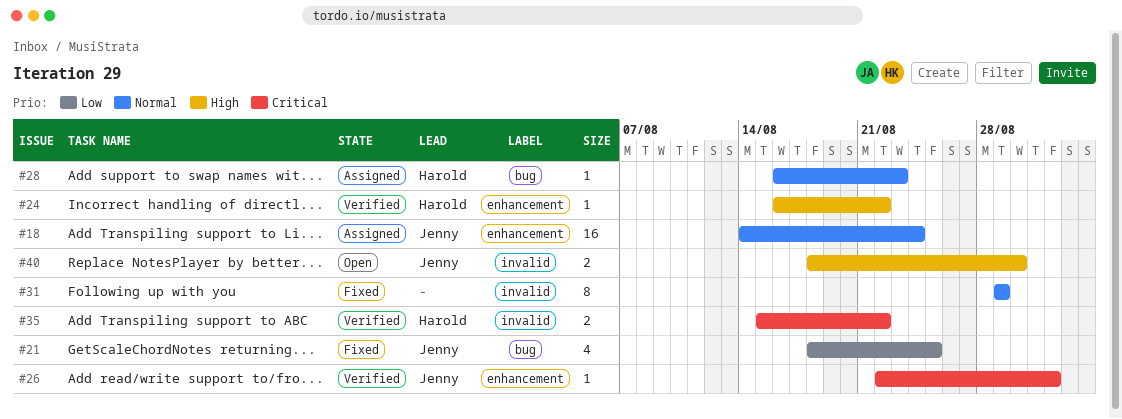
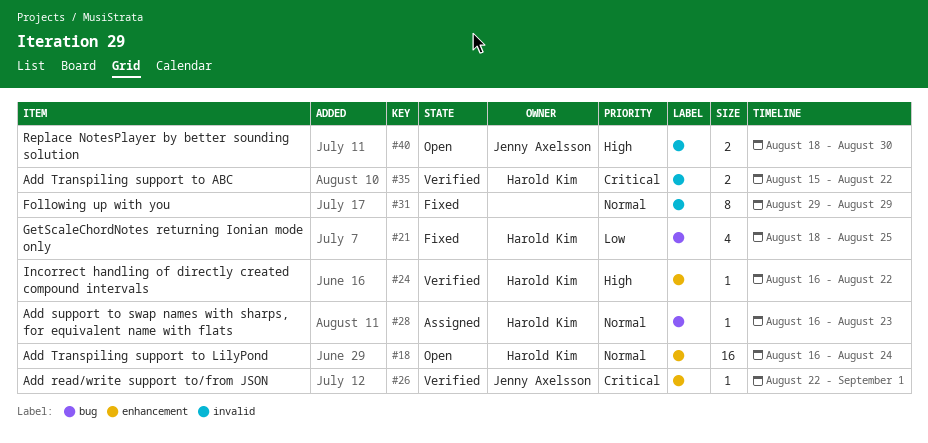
#18, status: Assigned -> Open
#18, owner: Jenny Axelsson -> Harold Kim
#18, start: Aug 14 -> Aug 16
#21, owner: Jenny Axelsson -> Harold Kim

